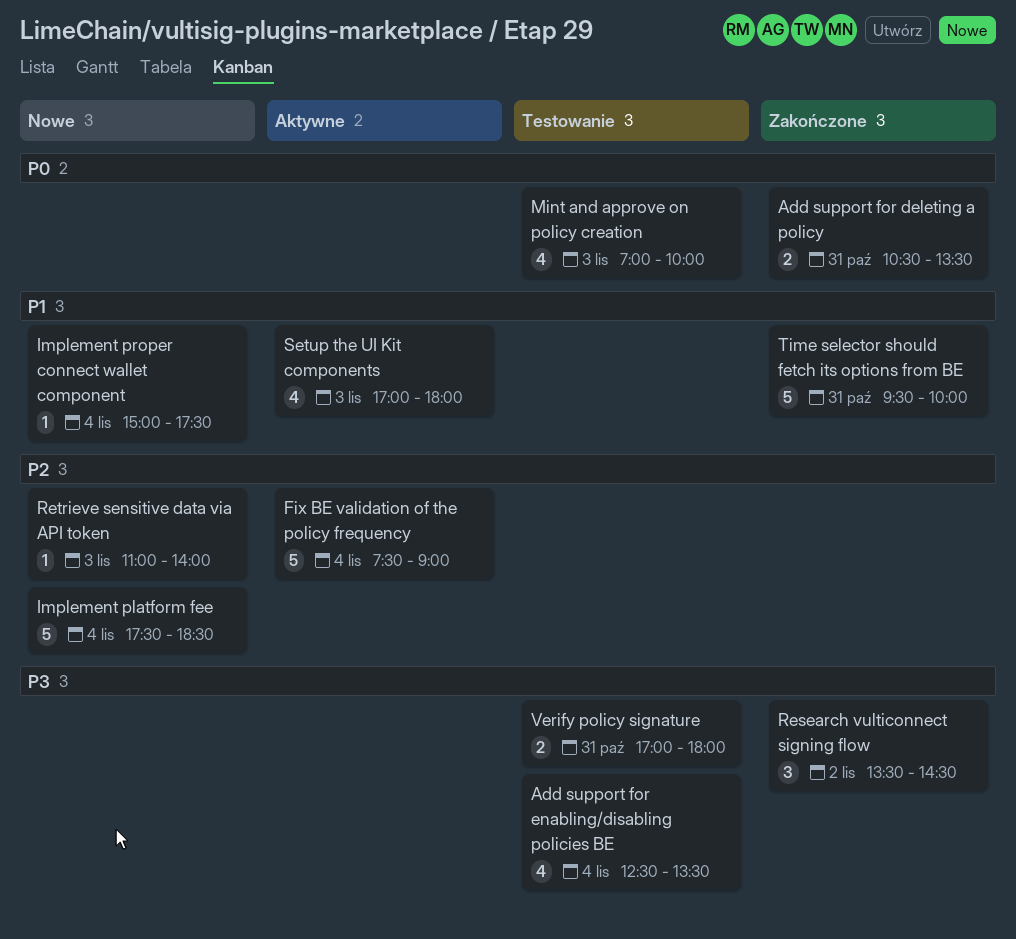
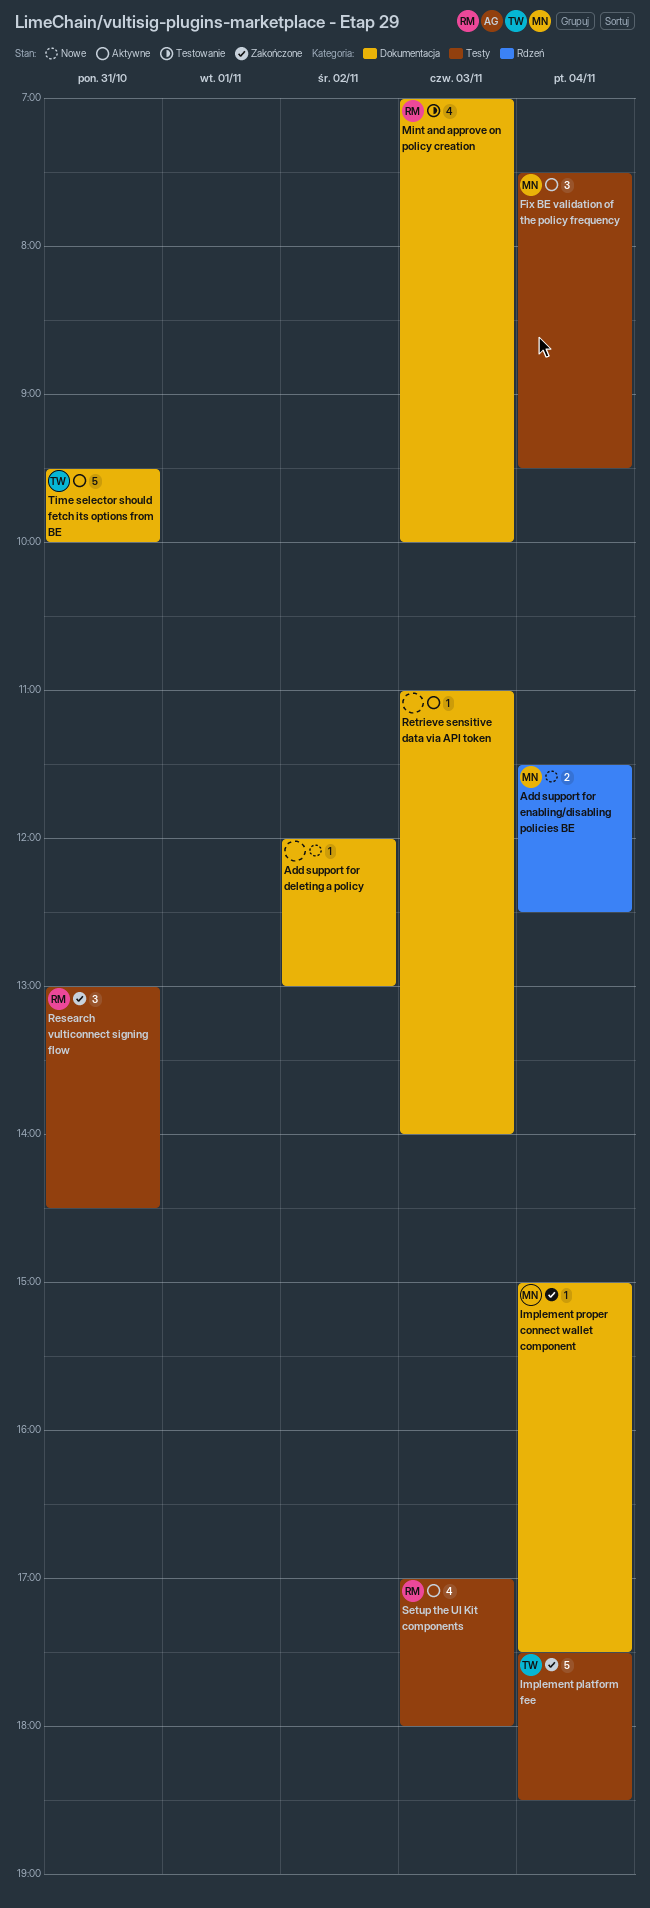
Add support for deleting a policy, status: Zakończone -> Nowe
Add support for deleting a policy, estimate: 2 -> 1
Add support for deleting a policy, day: Oct 31 -> Nov 2
Add support for deleting a policy, begins: 10:30 -> 12:00
Add support for deleting a policy, ends: 13:30 -> 13:00
Add support for enabling/disabling policies BE, status: Testowanie -> Nowe
Add support for enabling/disabling policies BE, estimate: 4 -> 2
Add support for enabling/disabling policies BE, begins: 12:30 -> 11:30
Add support for enabling/disabling policies BE, ends: 13:30 -> 12:30
Fix BE validation of the policy frequency, estimate: 5 -> 3
Fix BE validation of the policy frequency, ends: 09:00 -> 09:30
Implement platform fee, status: Nowe -> Zakończone
Implement proper connect wallet component, status: Nowe -> Zakończone
Research vulticonnect signing flow, day: Nov 2 -> Oct 31
Research vulticonnect signing flow, begins: 13:30 -> 13:00
Retrieve sensitive data via API token, status: Nowe -> Aktywne
Time selector should fetch its options from BE, status: Zakończone -> Aktywne
Verify policy signature: present -> none

